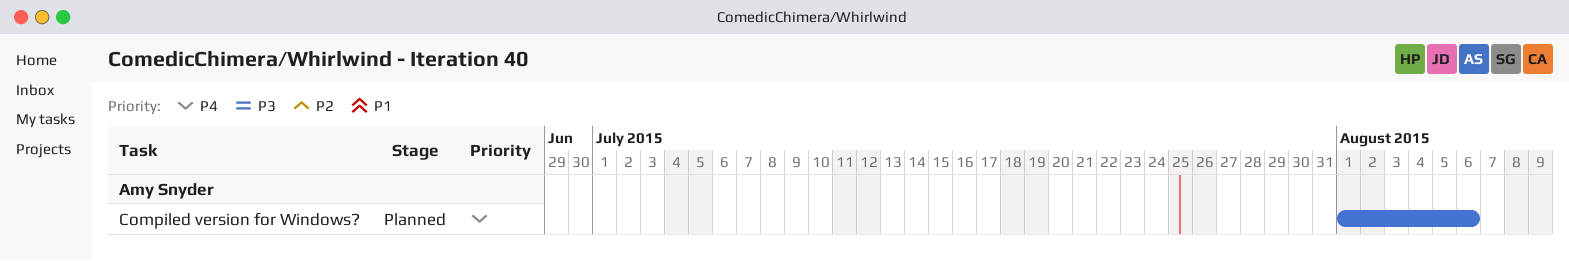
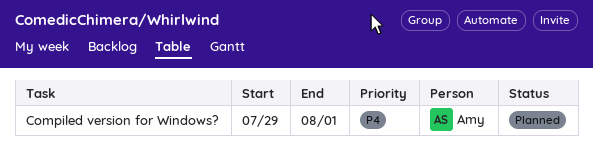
Compiled version for Windows?, start: Aug 1 -> Jul 29
Compiled version for Windows?, due: Aug 6 -> Aug 1

